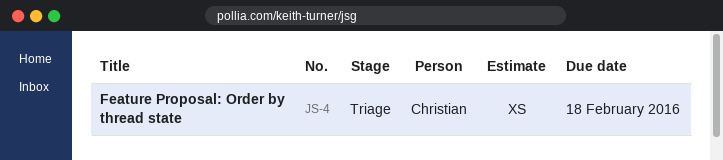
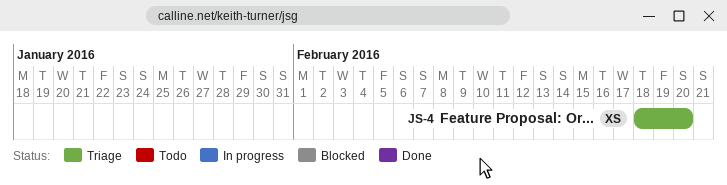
JS-4, due: Feb 18 -> Feb 20

